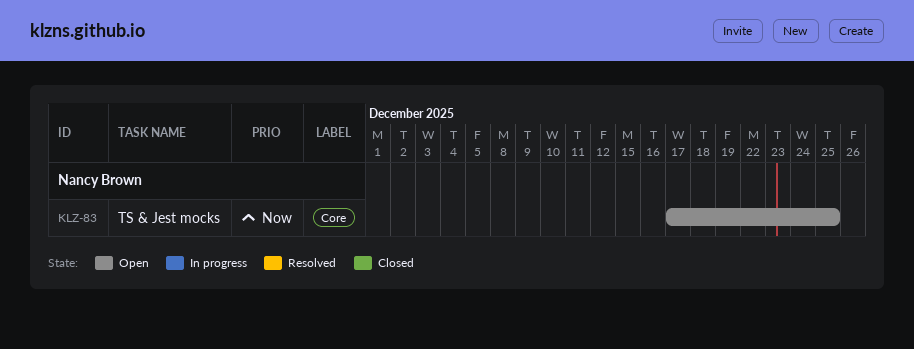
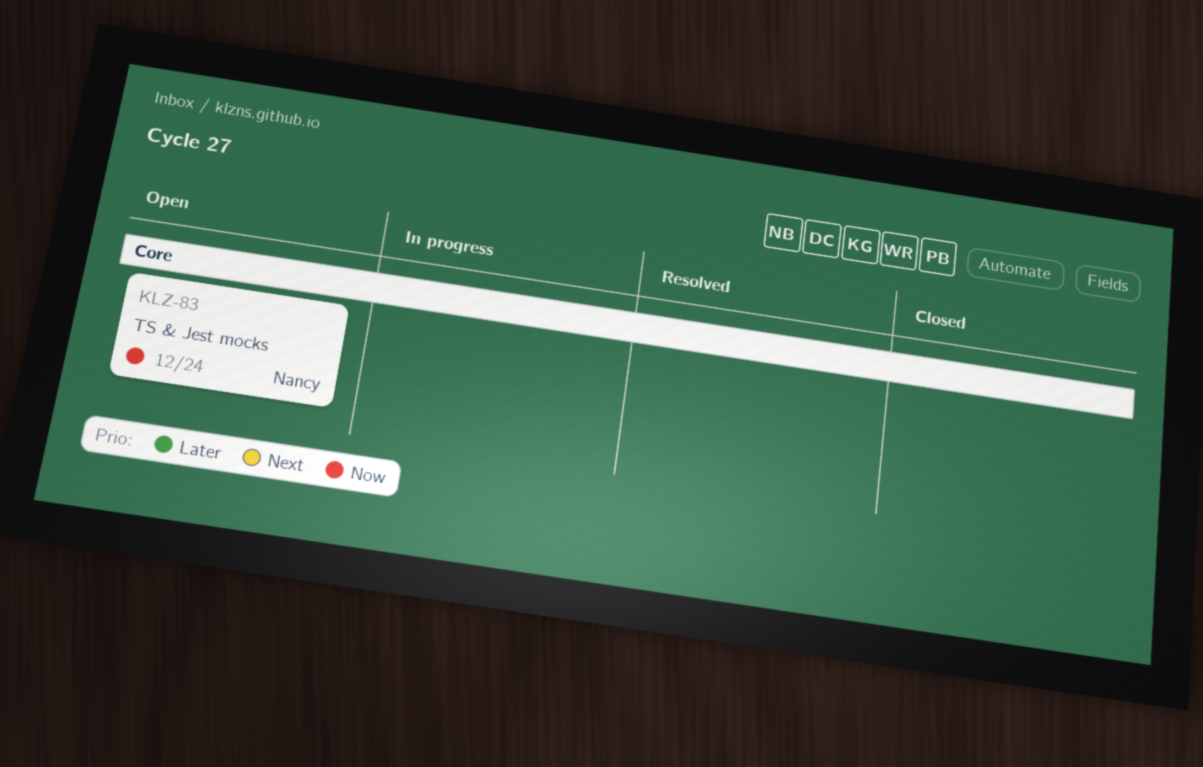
KLZ-83, due: Dec 25 -> Dec 24

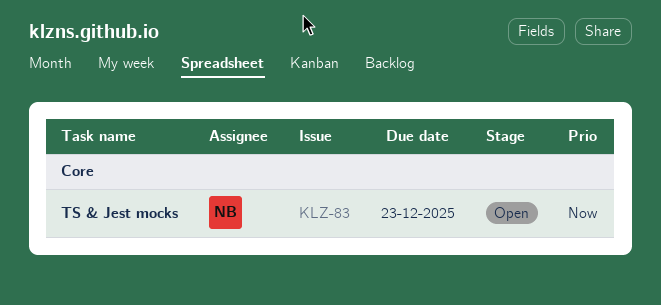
KLZ-83, due: Dec 24 -> Dec 23

